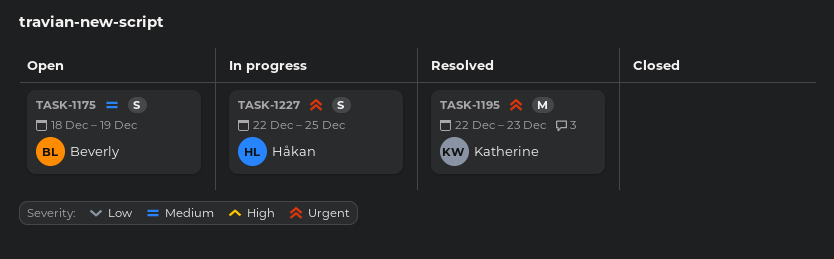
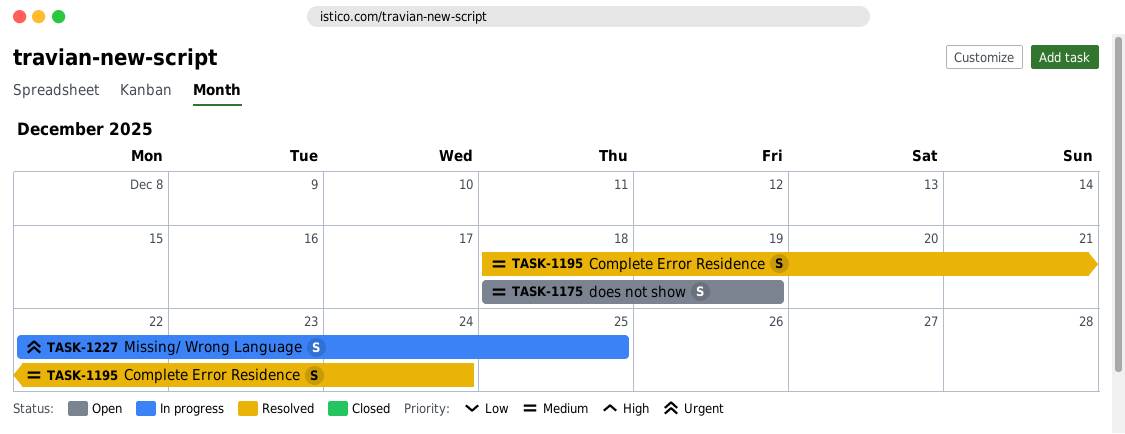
TASK-1195, priority: Urgent -> Medium
TASK-1195, estimate: M -> S
TASK-1195, start: Dec 22 -> Dec 18
TASK-1195, due: Dec 23 -> Dec 24

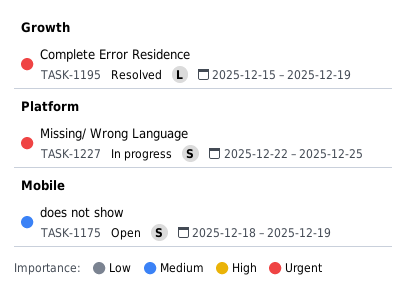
TASK-1195, priority: Medium -> Urgent
TASK-1195, estimate: S -> L
TASK-1195, start: Dec 18 -> Dec 15
TASK-1195, due: Dec 24 -> Dec 19

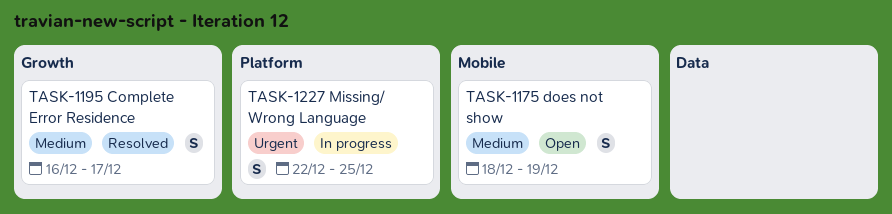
TASK-1195, priority: Urgent -> Medium
TASK-1195, estimate: L -> S
TASK-1195, start: Dec 15 -> Dec 16
TASK-1195, due: Dec 19 -> Dec 17

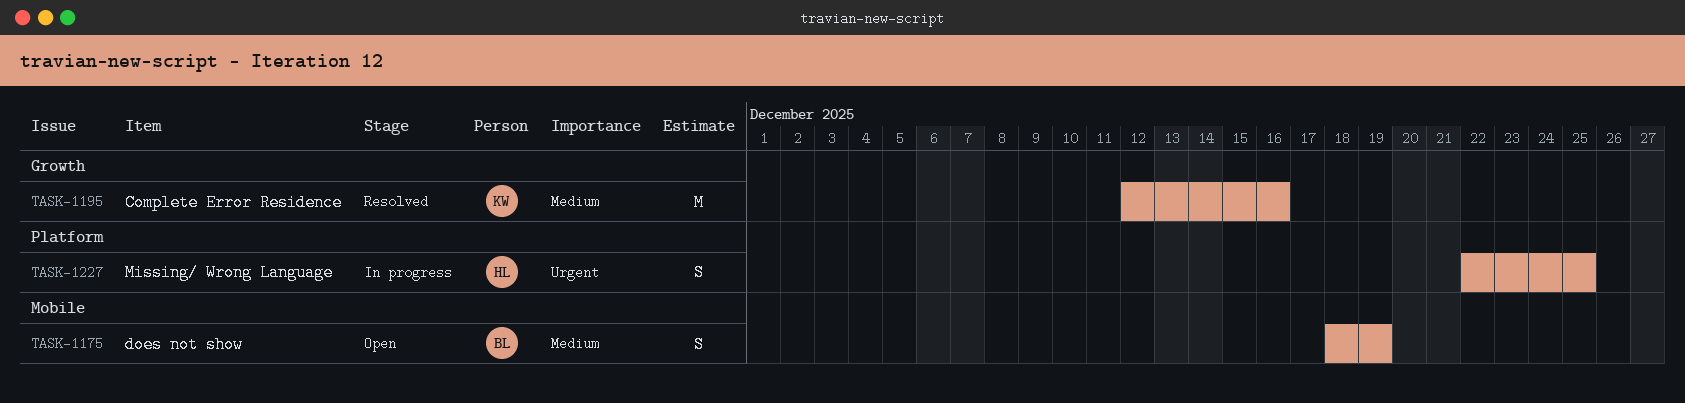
TASK-1195, estimate: S -> M
TASK-1195, start: Dec 16 -> Dec 12
TASK-1195, due: Dec 17 -> Dec 16

